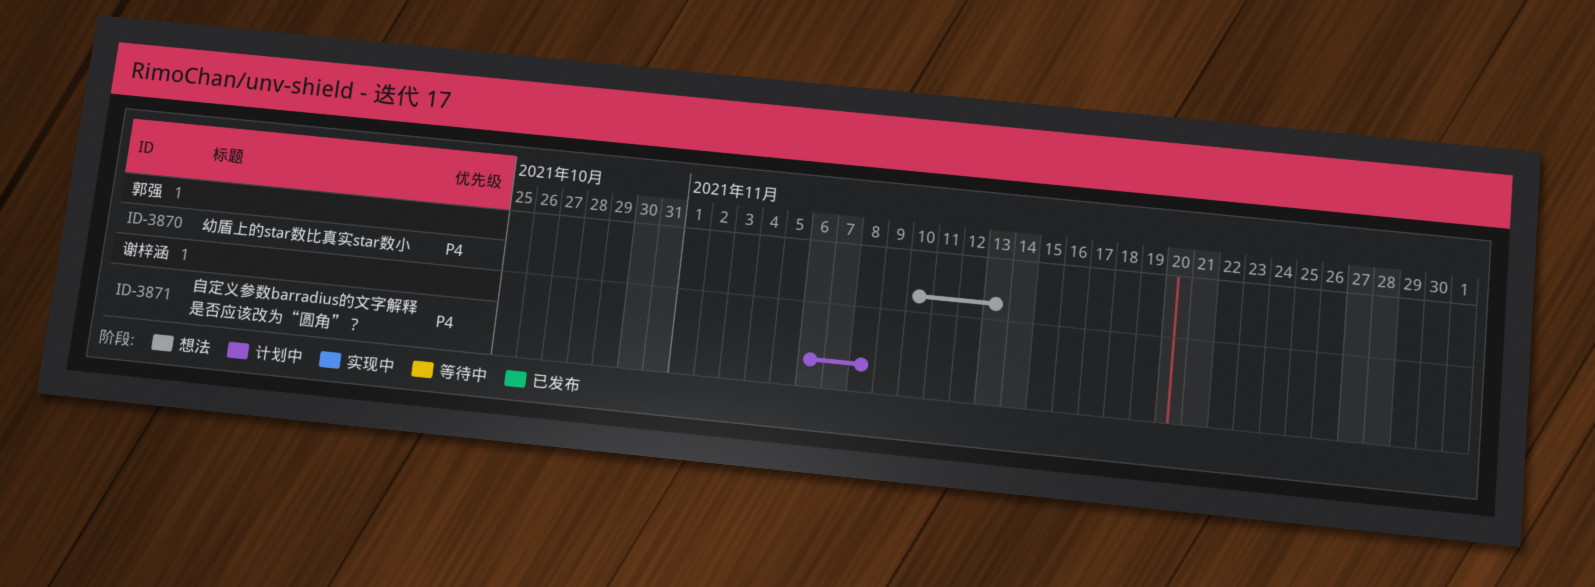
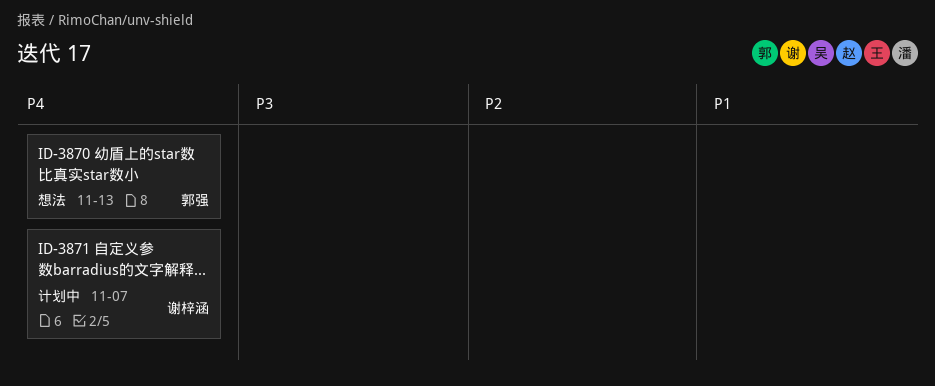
ID-3871, due: Nov 8 -> Nov 7

